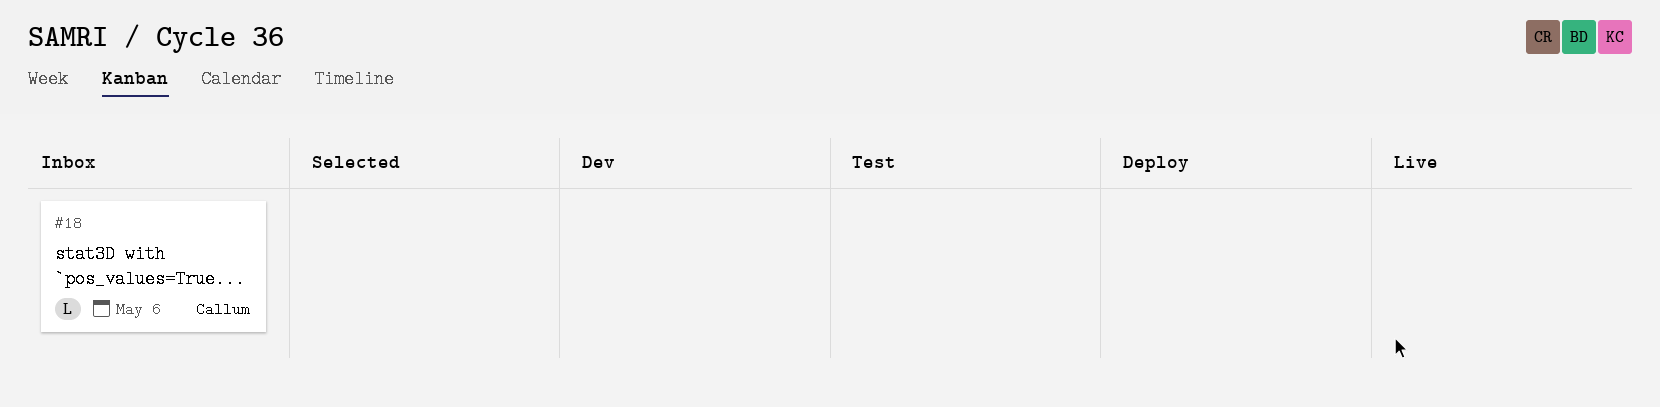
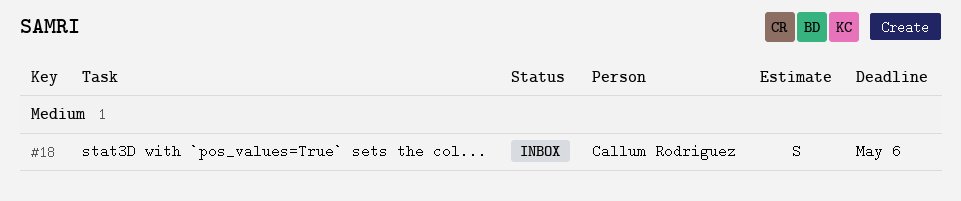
#18, estimate: L -> S

